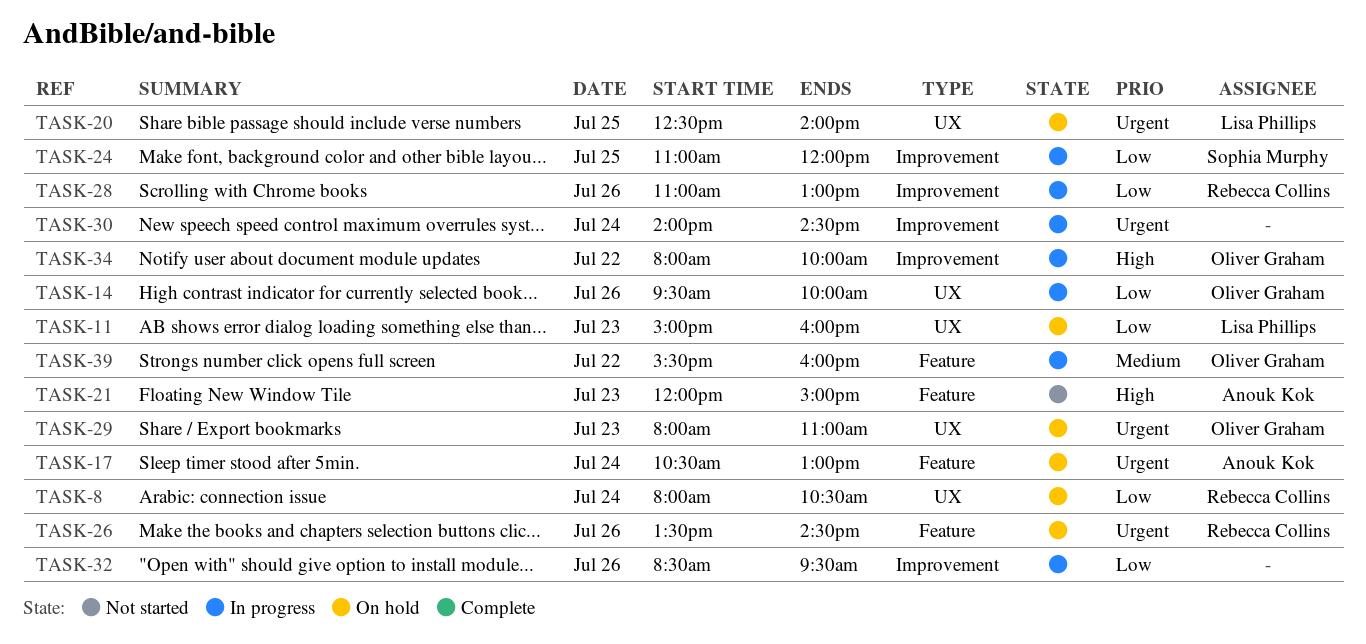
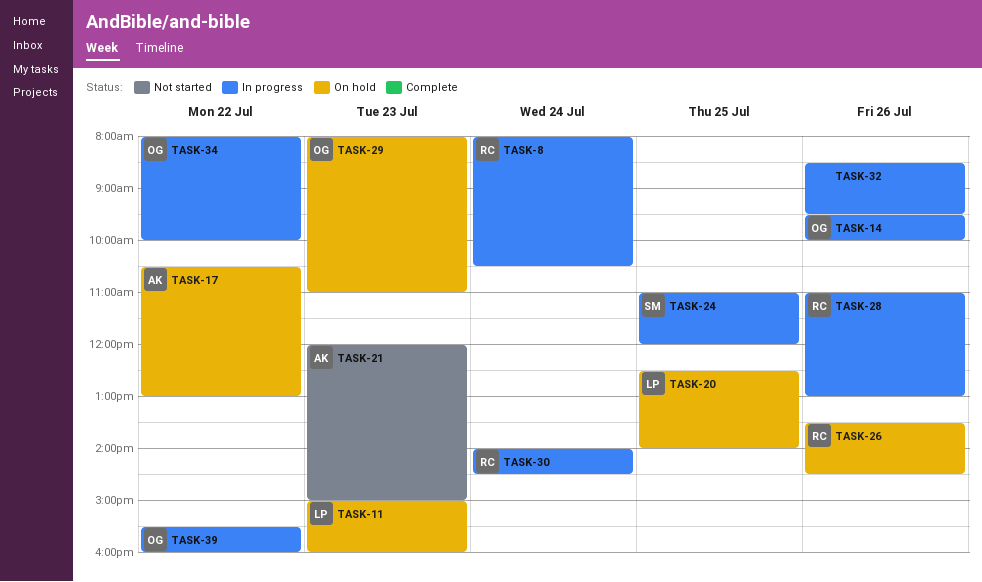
TASK-8, status: On hold -> In progress
TASK-17, day: Jul 24 -> Jul 22
TASK-30, owner: none -> Rebecca Collins

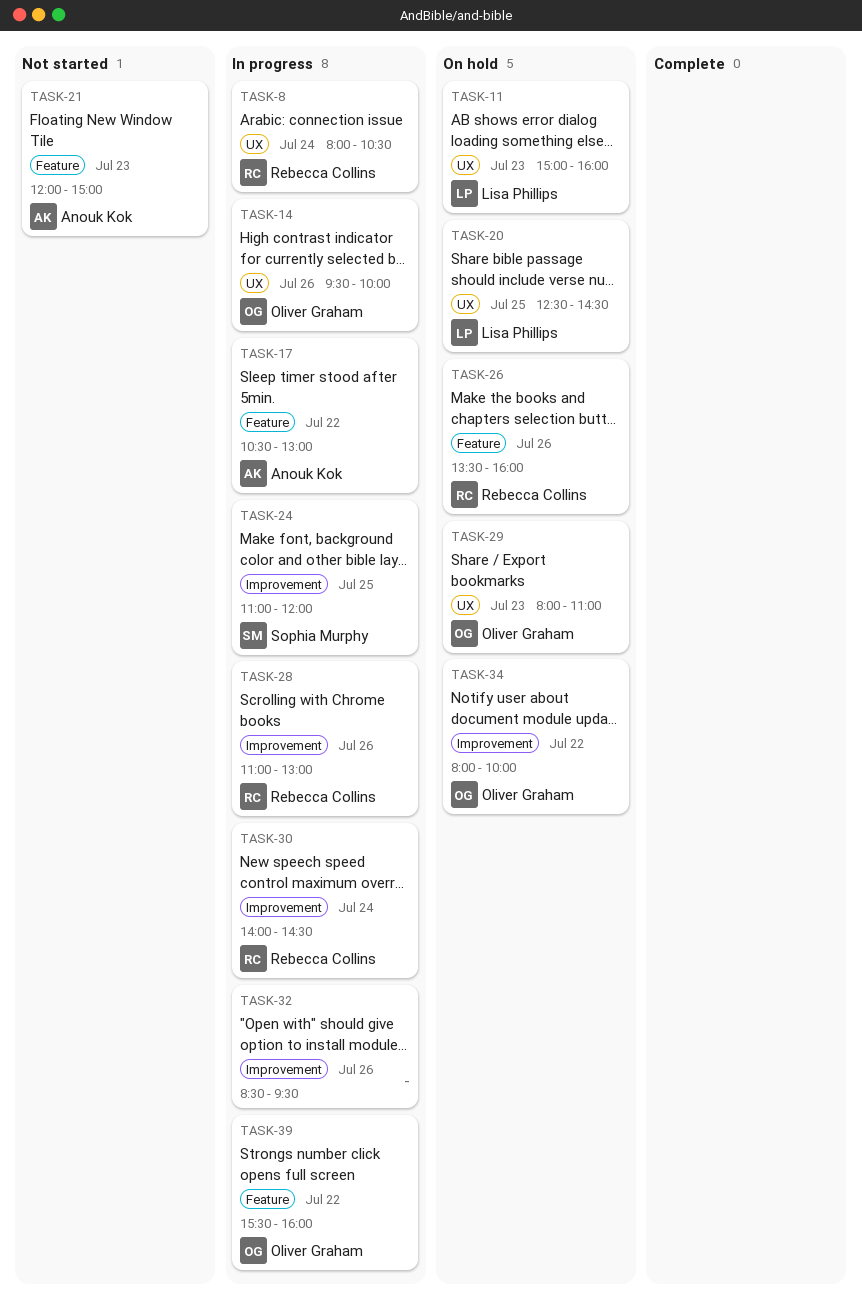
TASK-17, status: On hold -> In progress
TASK-20, ends: 14:00 -> 14:30
TASK-26, ends: 14:30 -> 16:00
TASK-34, status: In progress -> On hold

